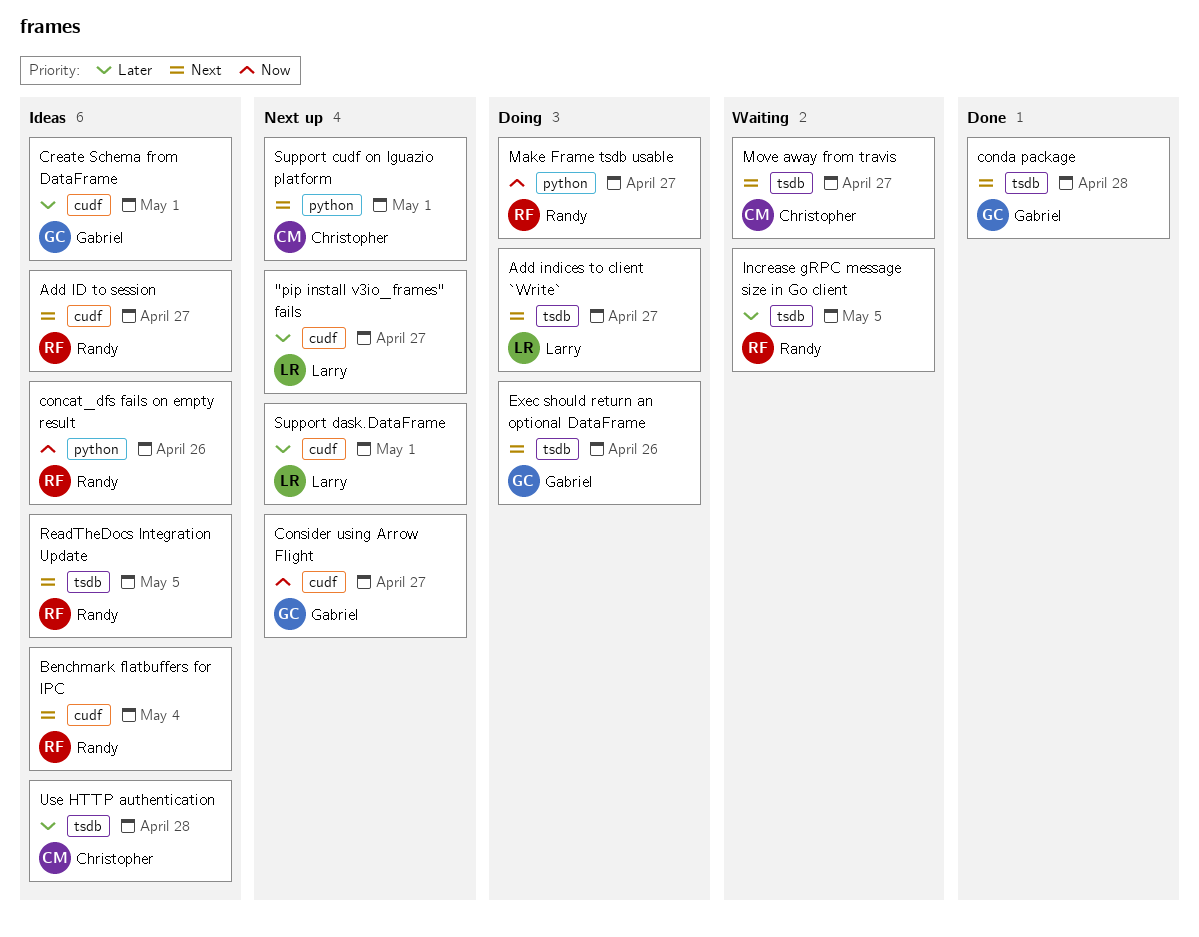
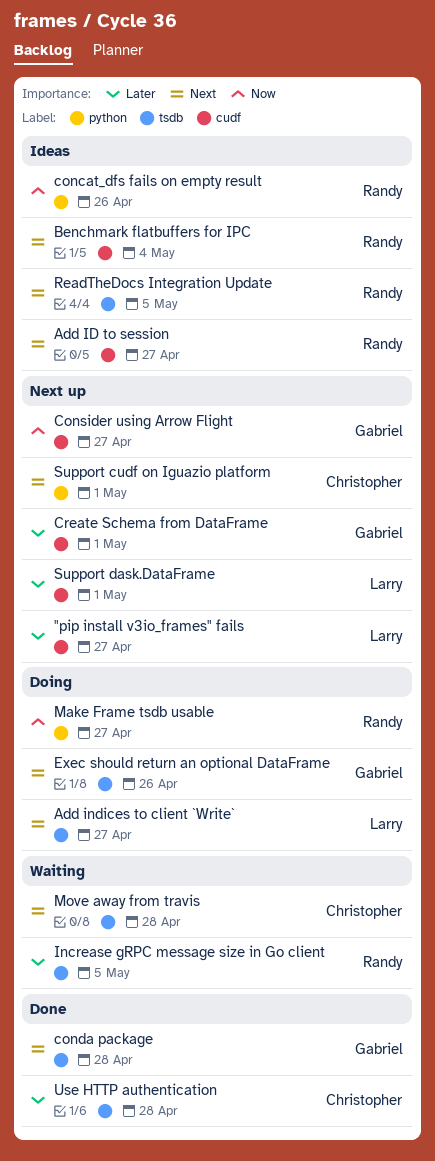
Create Schema from DataFrame, status: Ideas -> Next up
Move away from travis, due: Apr 27 -> Apr 28
Use HTTP authentication, status: Ideas -> Done

